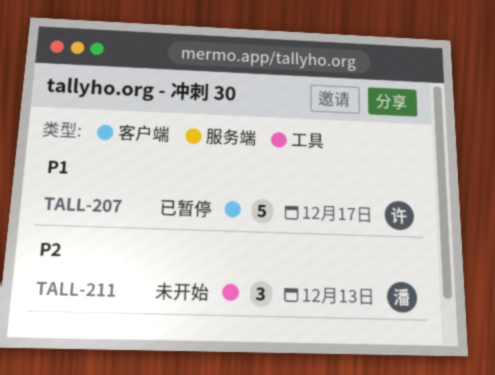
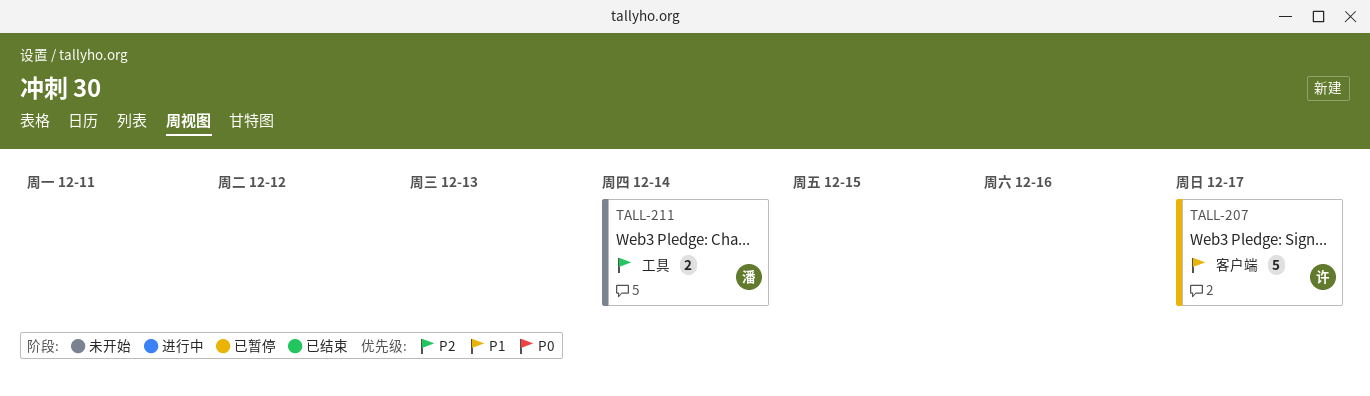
TALL-211, estimate: 3 -> 2
TALL-211, due: Dec 13 -> Dec 14

